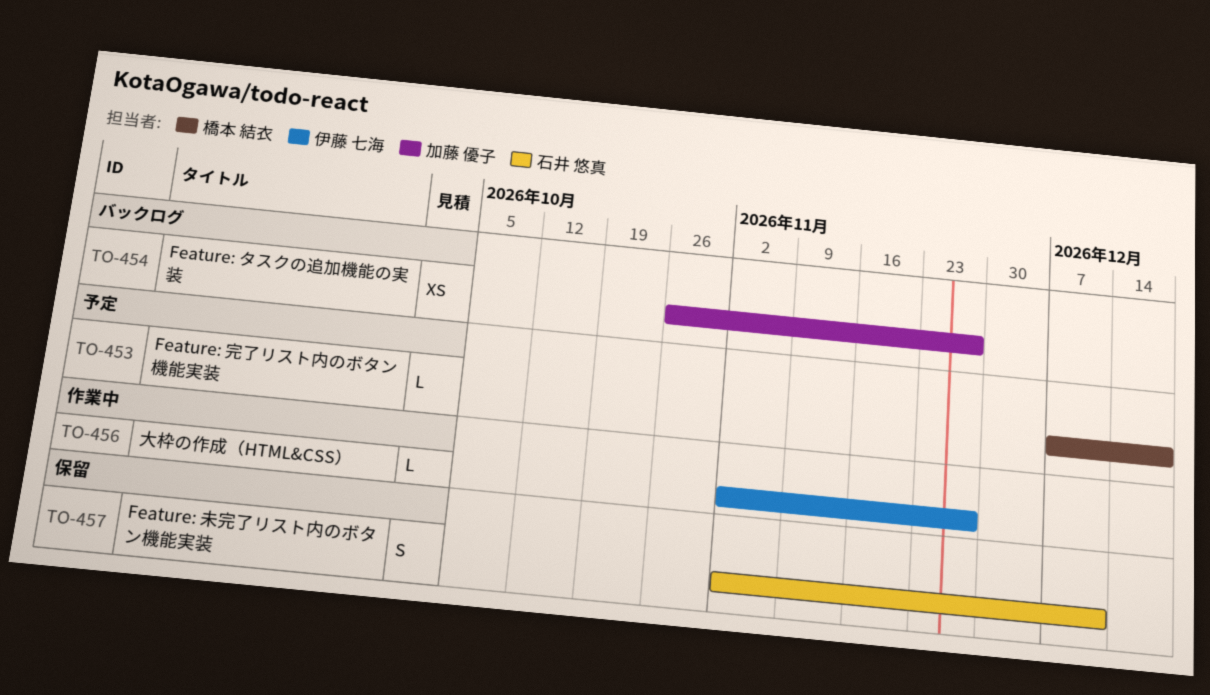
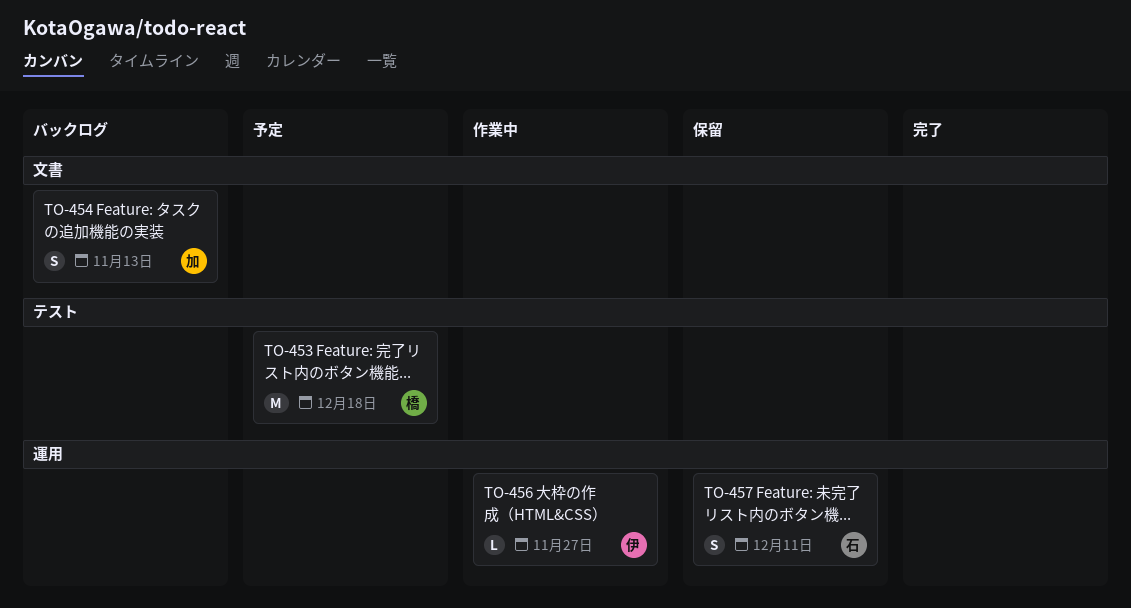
TO-453, estimate: L -> M
TO-454, estimate: XS -> S
TO-454, due: Nov 27 -> Nov 13

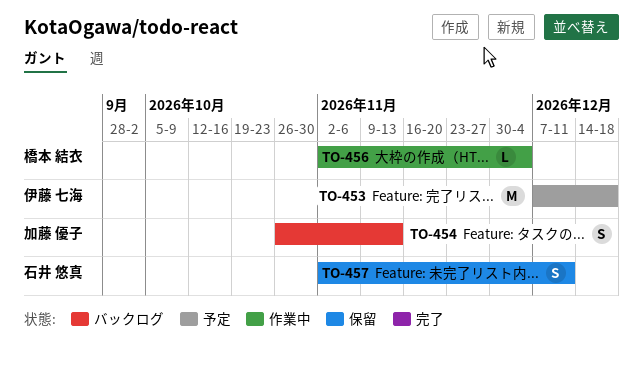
TO-453, owner: 橋本 結衣 -> 伊藤 七海
TO-456, owner: 伊藤 七海 -> 橋本 結衣
TO-456, due: Nov 27 -> Dec 4

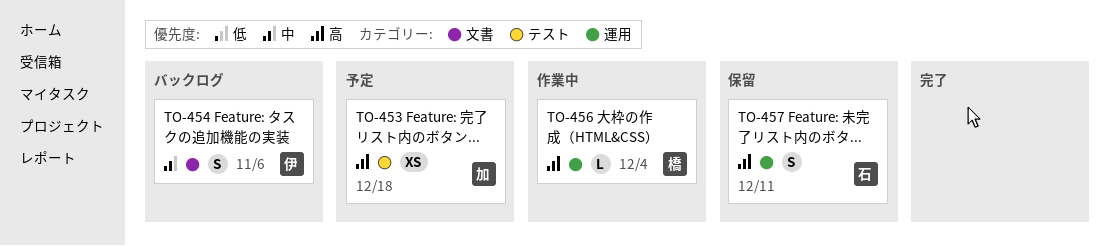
TO-453, owner: 伊藤 七海 -> 加藤 優子
TO-453, estimate: M -> XS
TO-454, owner: 加藤 優子 -> 伊藤 七海
TO-454, due: Nov 13 -> Nov 6

